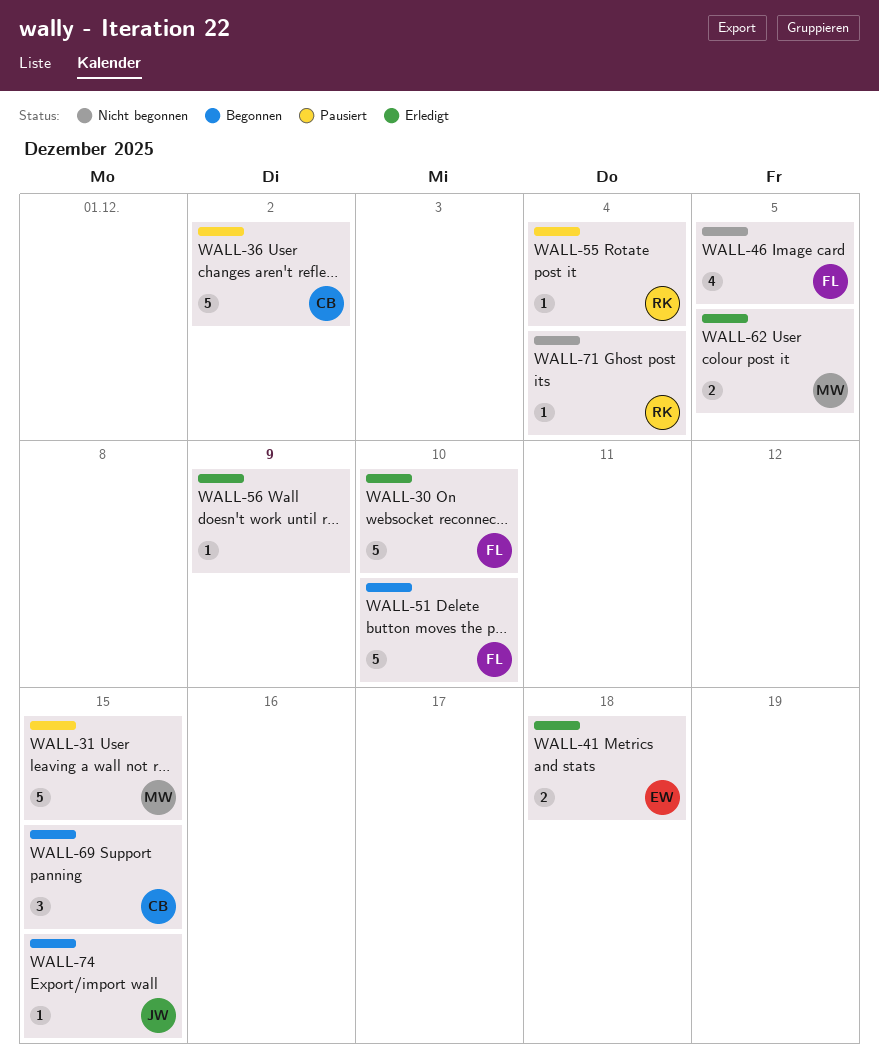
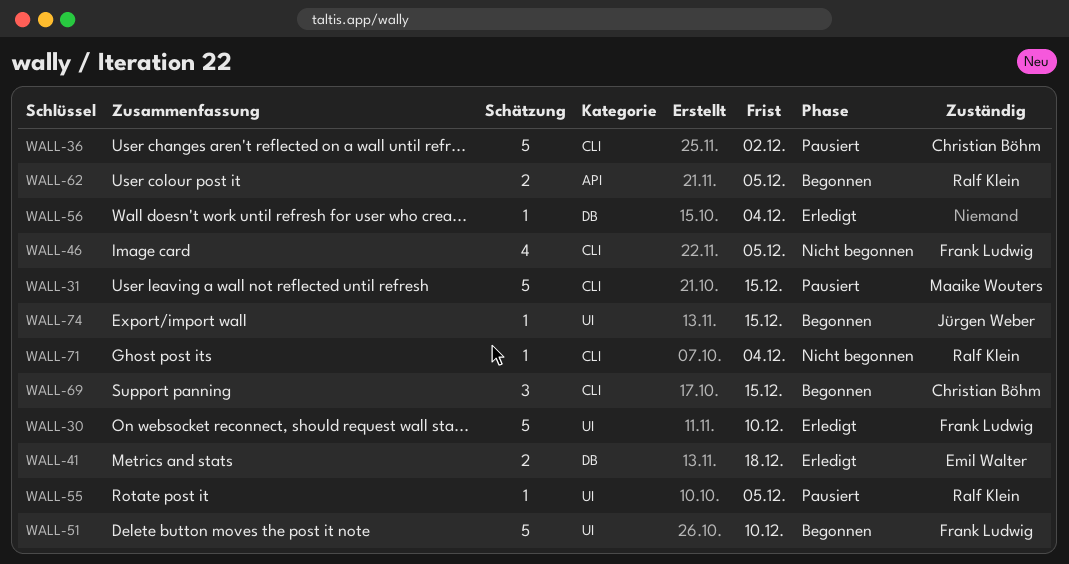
WALL-55, due: Dec 4 -> Dec 5
WALL-56, due: Dec 9 -> Dec 4
WALL-62, status: Erledigt -> Begonnen
WALL-62, owner: Maaike Wouters -> Ralf Klein

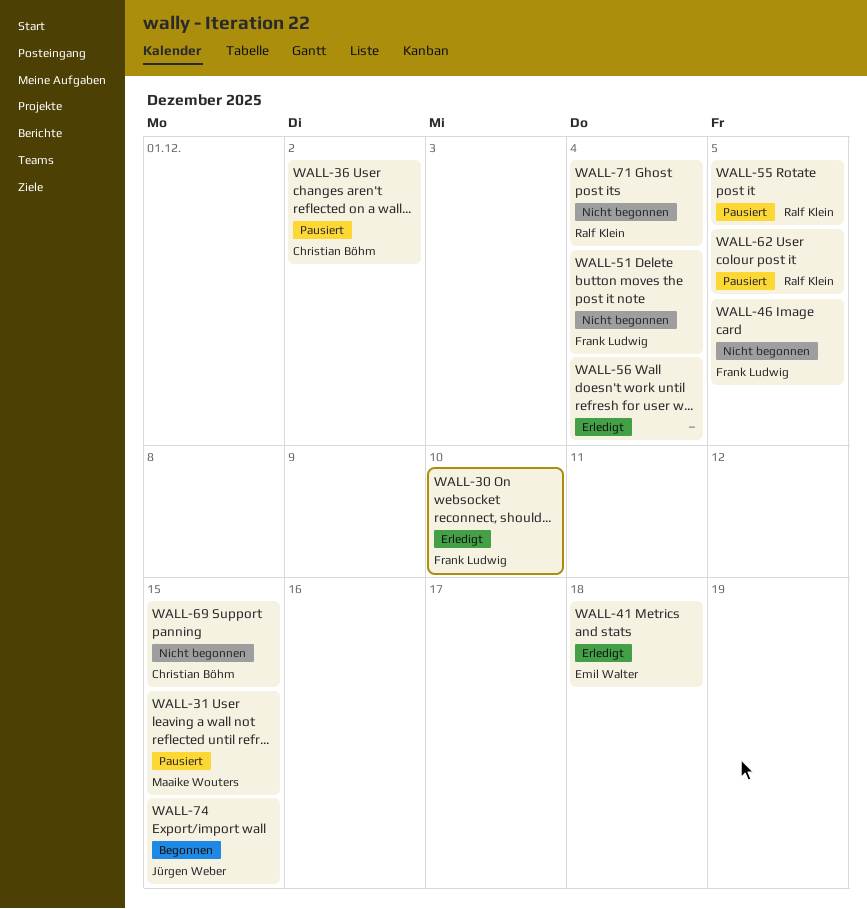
WALL-51, status: Begonnen -> Nicht begonnen
WALL-51, due: Dec 10 -> Dec 4
WALL-62, status: Begonnen -> Pausiert
WALL-69, status: Begonnen -> Nicht begonnen

